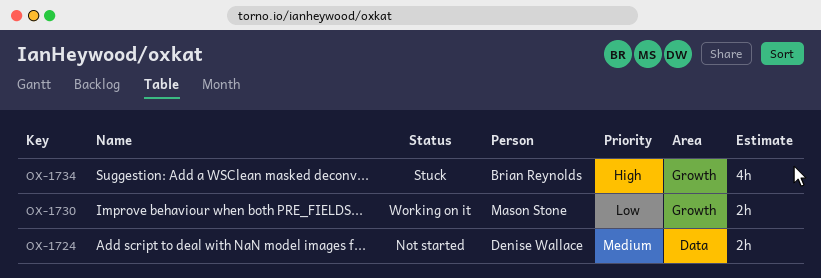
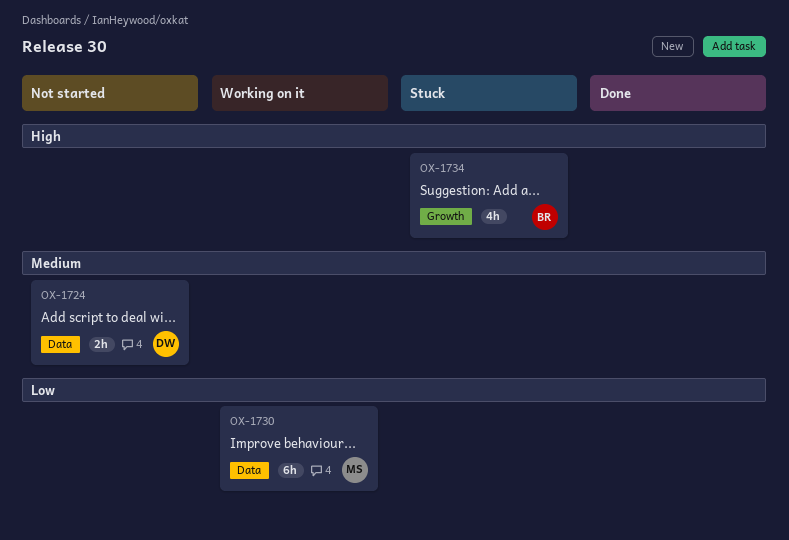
OX-1730, label: Growth -> Data
OX-1730, estimate: 2h -> 6h

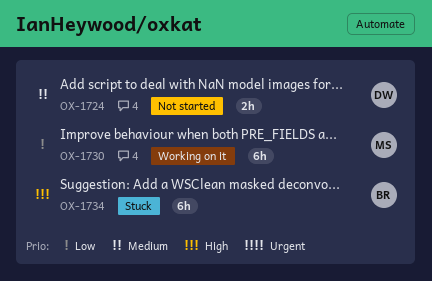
OX-1734, estimate: 4h -> 6h

